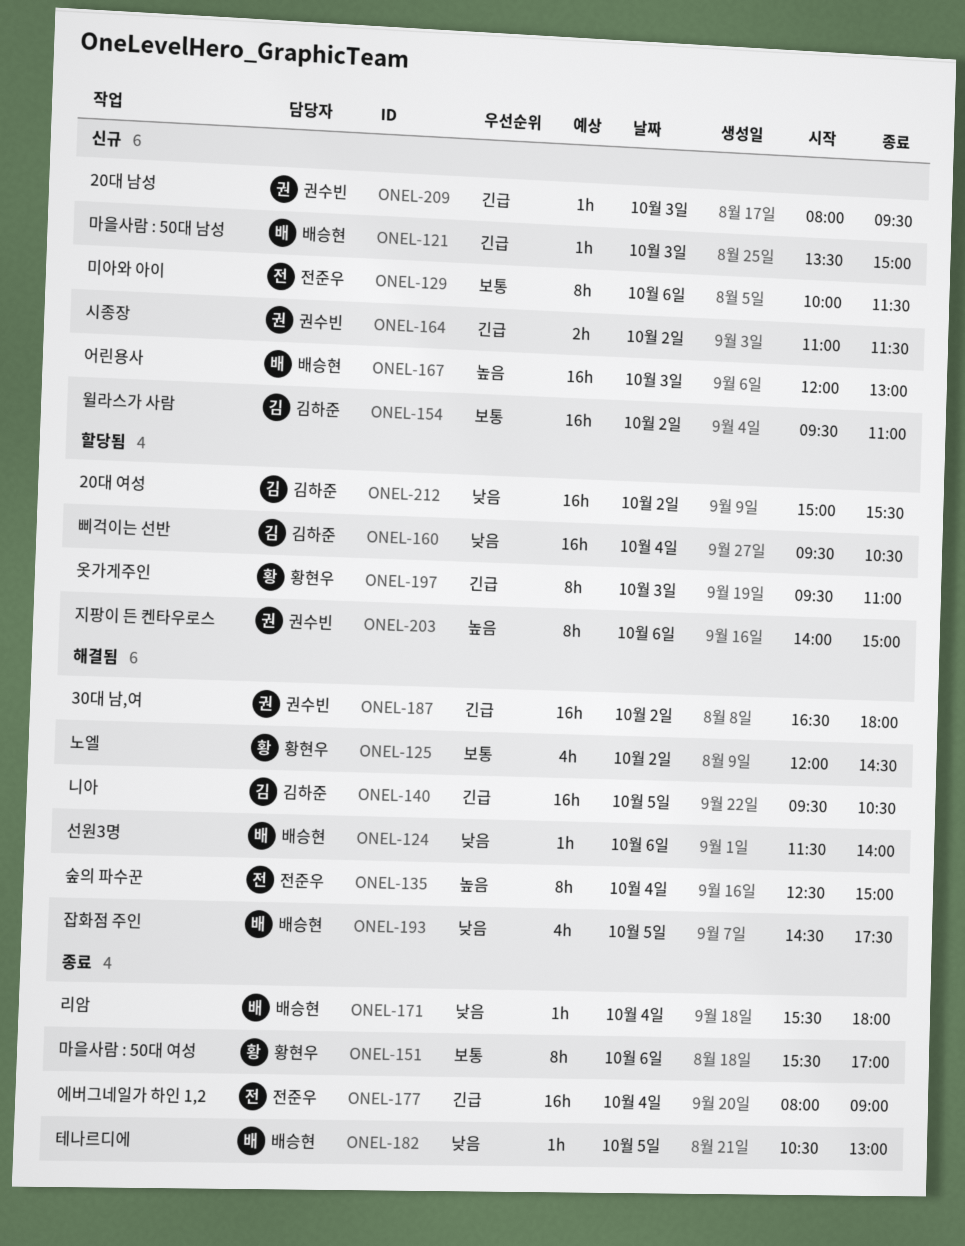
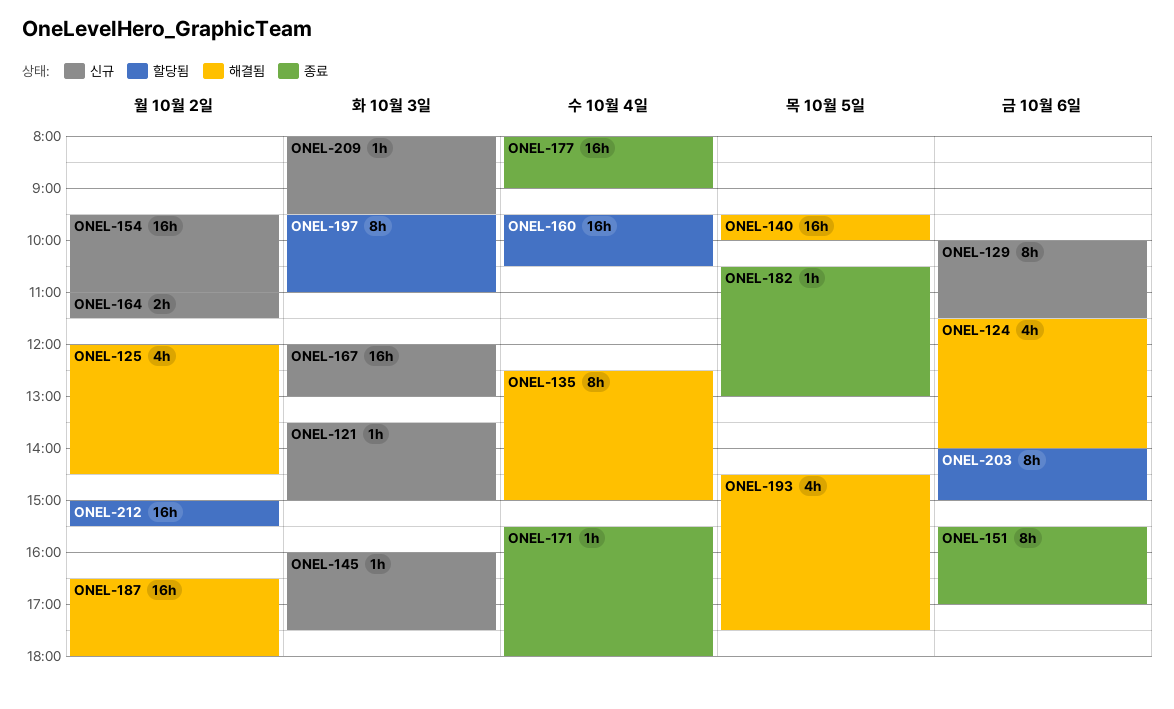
ONEL-124, estimate: 1h -> 4h
ONEL-140, ends: 10:30 -> 10:00
ONEL-145: none -> present

